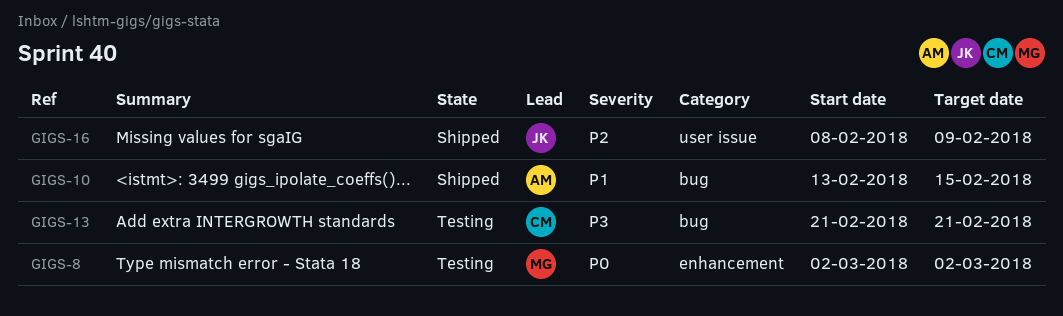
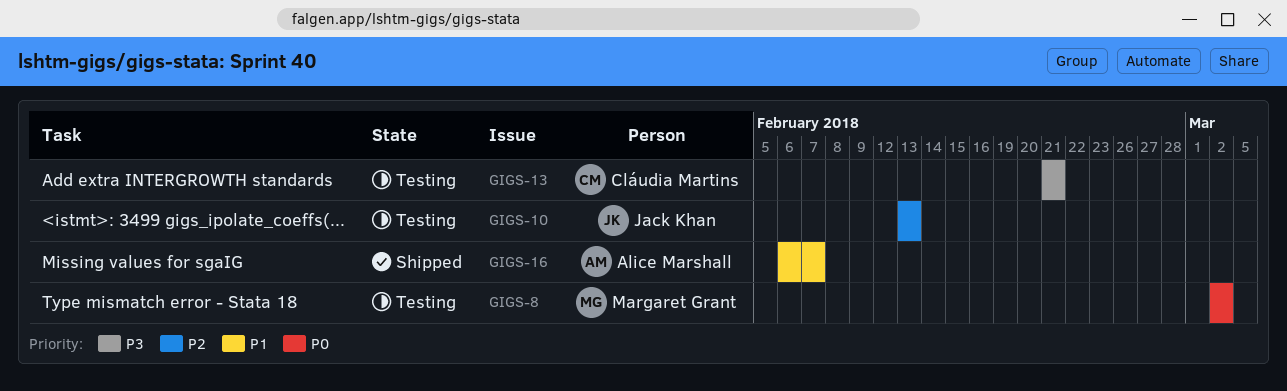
GIGS-10, status: Shipped -> Testing
GIGS-10, owner: Alice Marshall -> Jack Khan
GIGS-10, priority: P1 -> P2
GIGS-10, due: Feb 15 -> Feb 13
GIGS-16, owner: Jack Khan -> Alice Marshall
GIGS-16, priority: P2 -> P1
GIGS-16, start: Feb 8 -> Feb 6
GIGS-16, due: Feb 9 -> Feb 7

